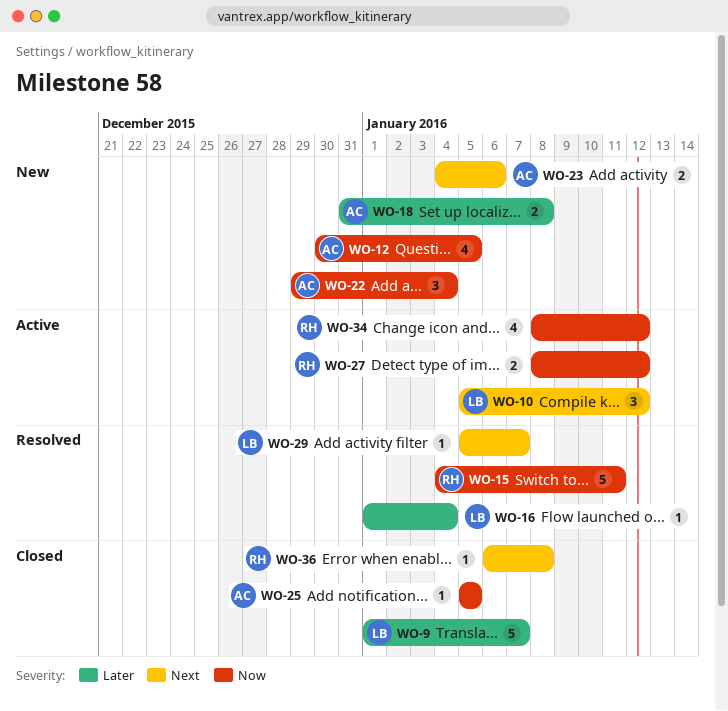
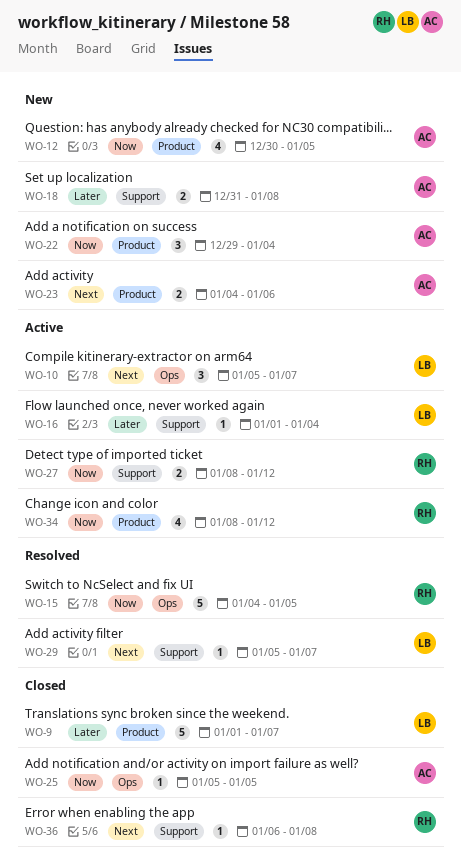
WO-10, due: Jan 12 -> Jan 7
WO-15, due: Jan 11 -> Jan 5
WO-16, status: Resolved -> Active

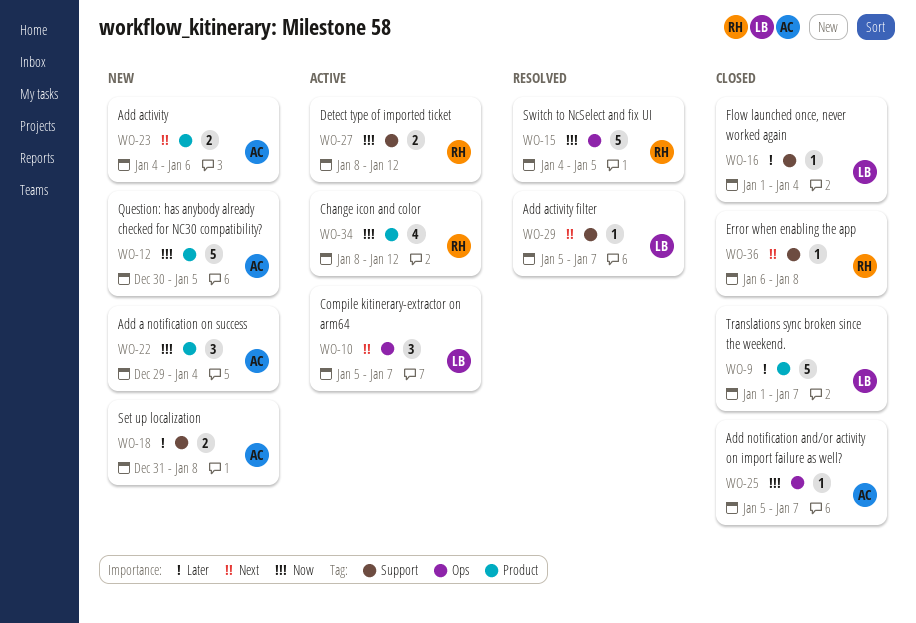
WO-12, estimate: 4 -> 5
WO-16, status: Active -> Closed
WO-25, due: Jan 5 -> Jan 7

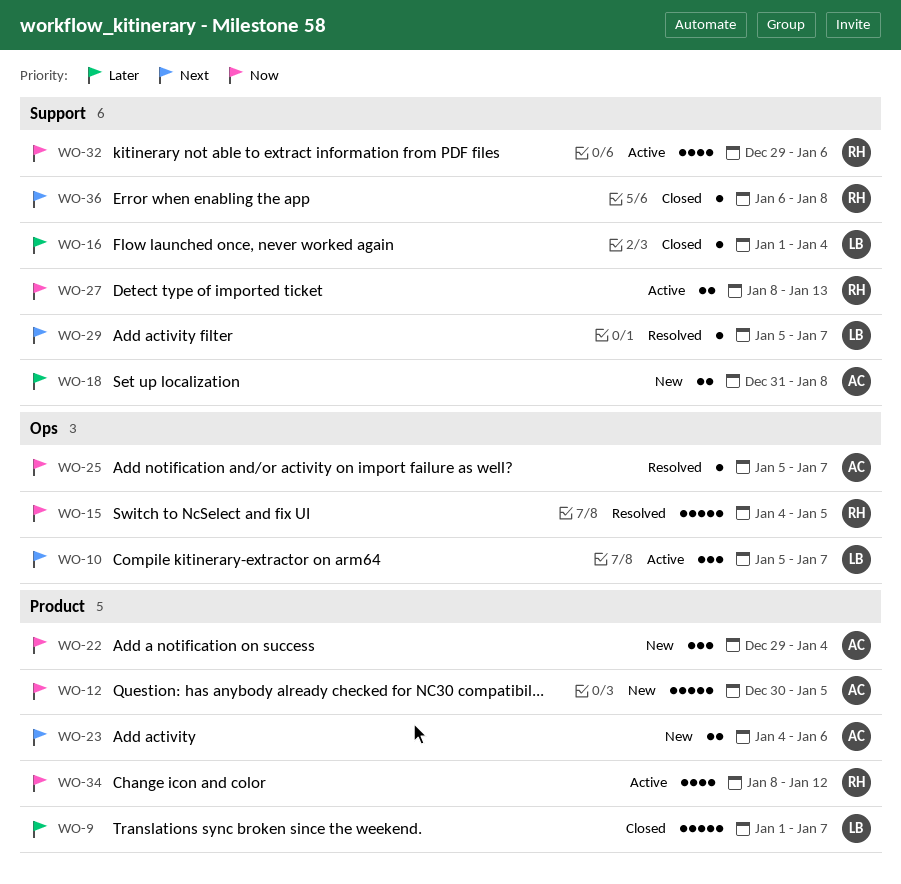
WO-25, status: Closed -> Resolved
WO-27, due: Jan 12 -> Jan 13
WO-32: none -> present

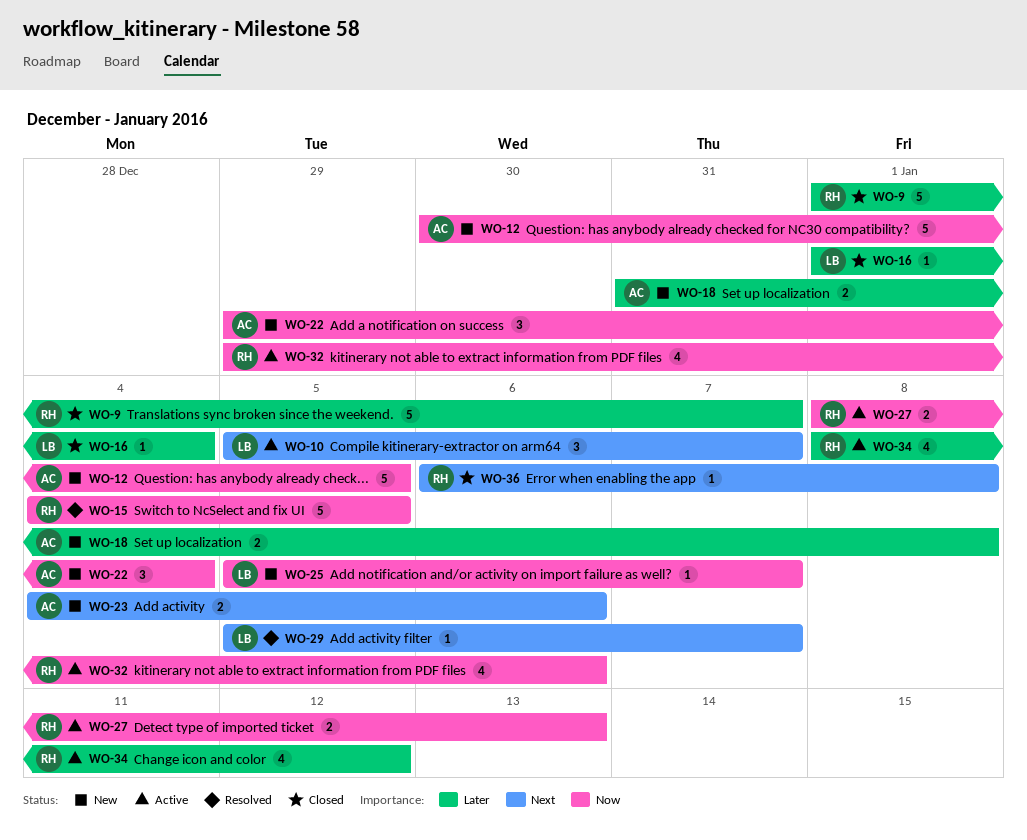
WO-9, owner: LB -> RH
WO-25, status: Resolved -> New
WO-25, owner: AC -> LB
WO-34, priority: Now -> Later

